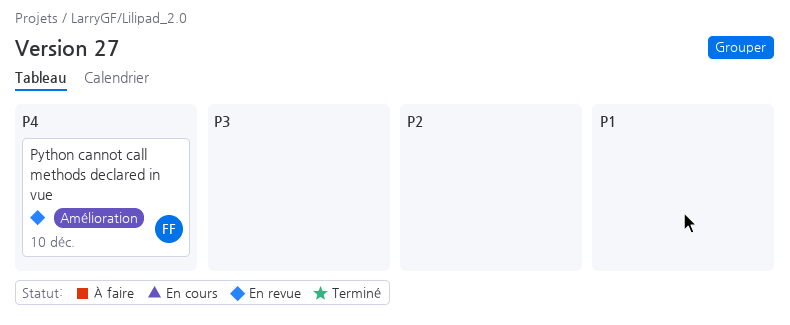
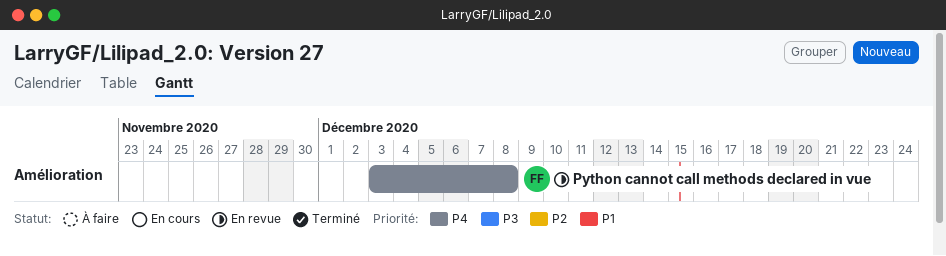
Python cannot call methods declared in vue, due: Dec 10 -> Dec 8

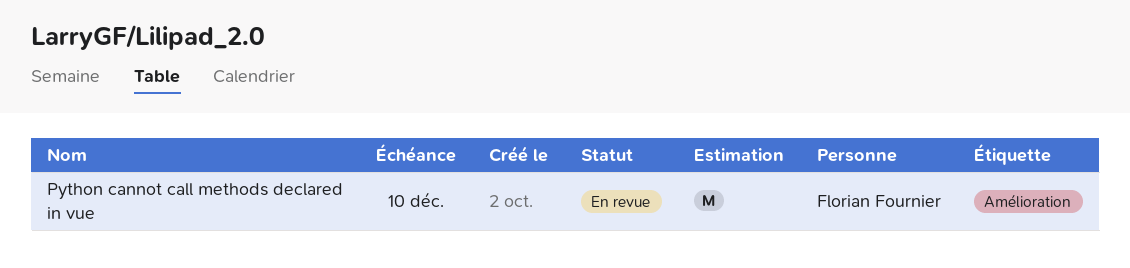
Python cannot call methods declared in vue, due: Dec 8 -> Dec 10

